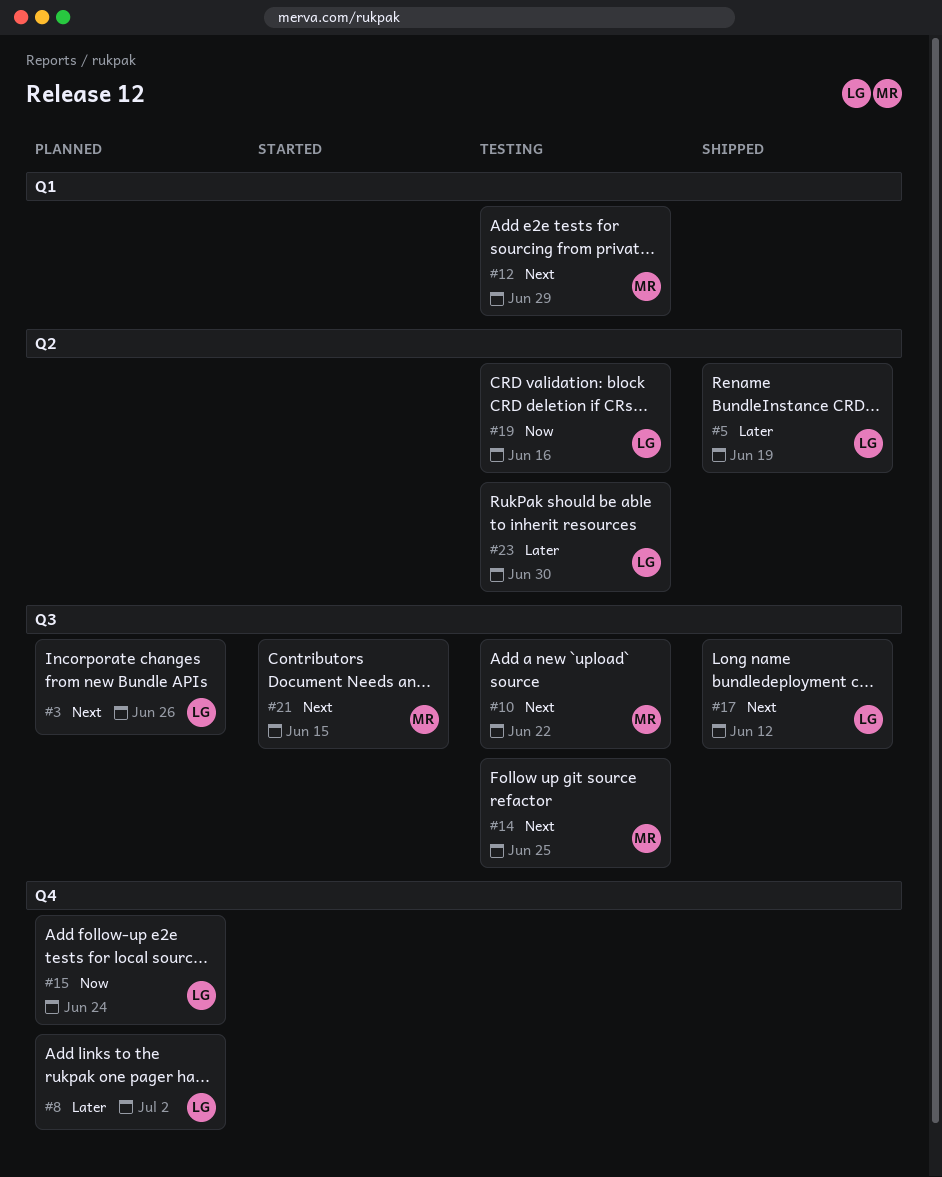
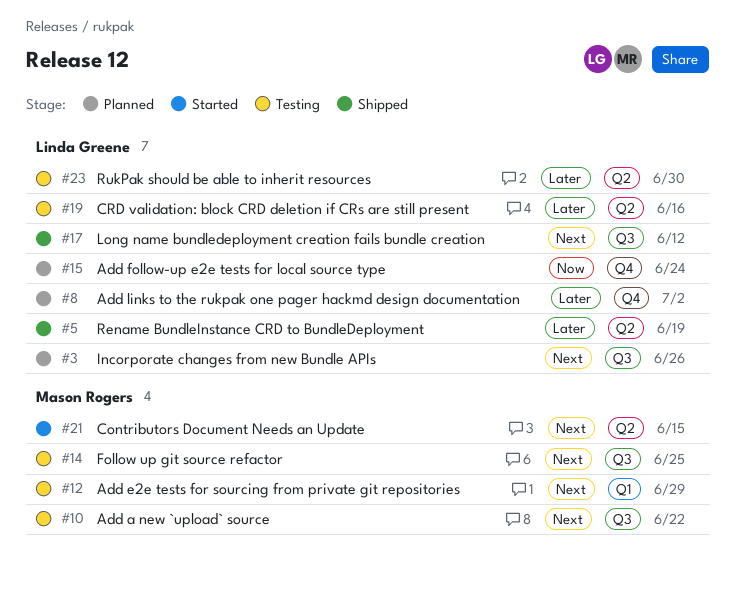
#19, priority: Now -> Later
#21, label: Q3 -> Q2

